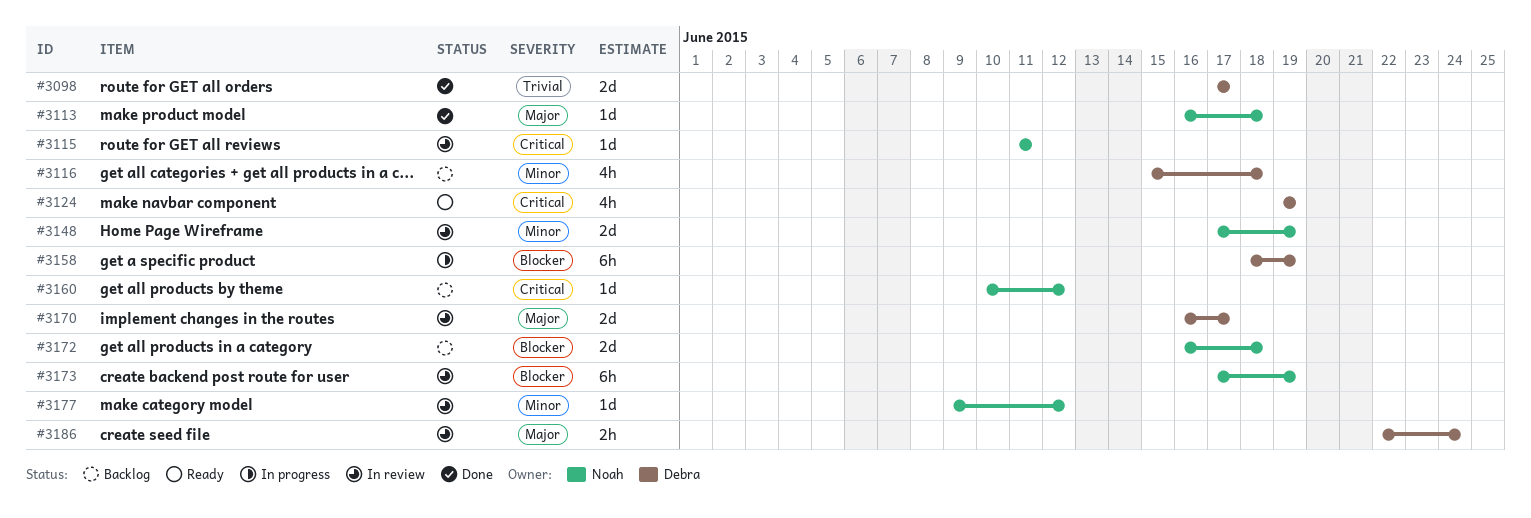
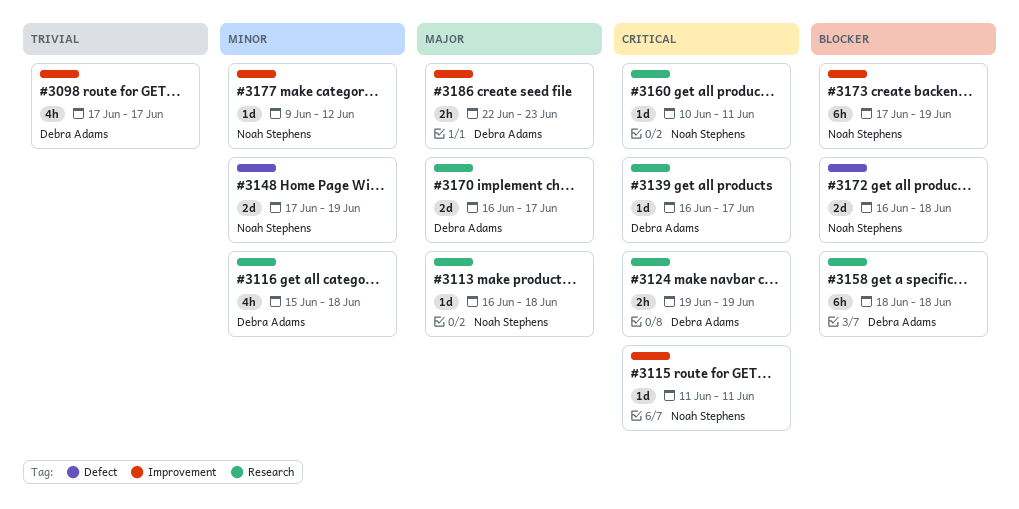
#3098, estimate: 2d -> 4h
#3124, estimate: 4h -> 2h
#3139: none -> present
#3158, due: Jun 19 -> Jun 18
#3160, due: Jun 12 -> Jun 11
#3186, due: Jun 24 -> Jun 23

